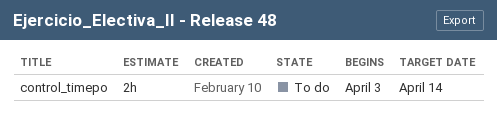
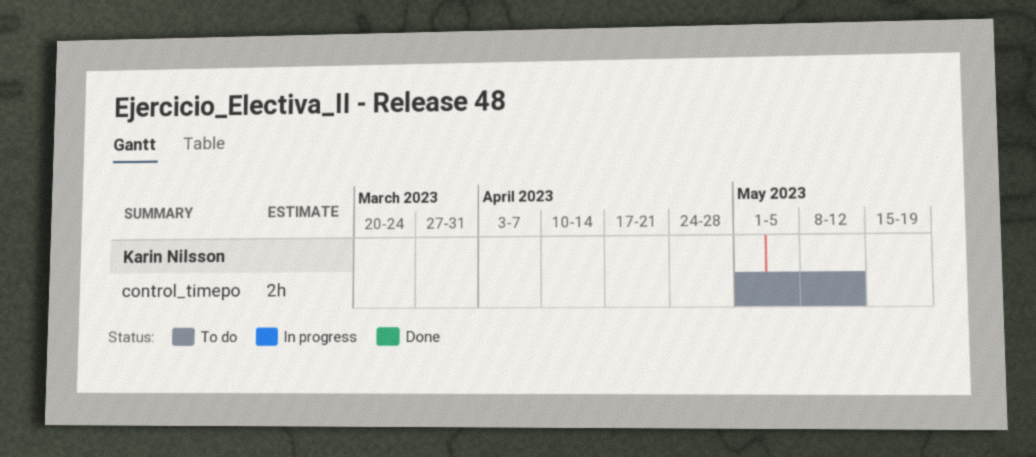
control_timepo, start: Apr 3 -> May 1
control_timepo, due: Apr 14 -> May 12

